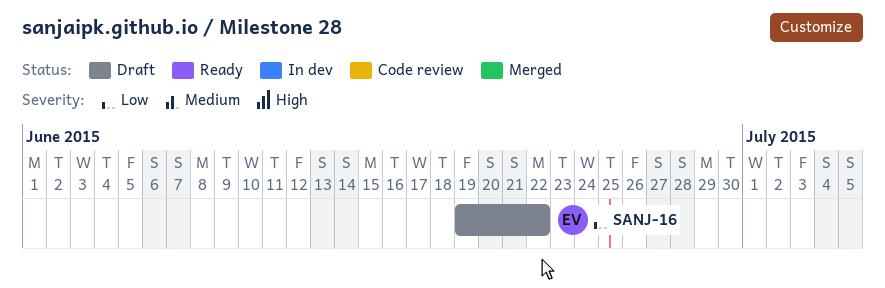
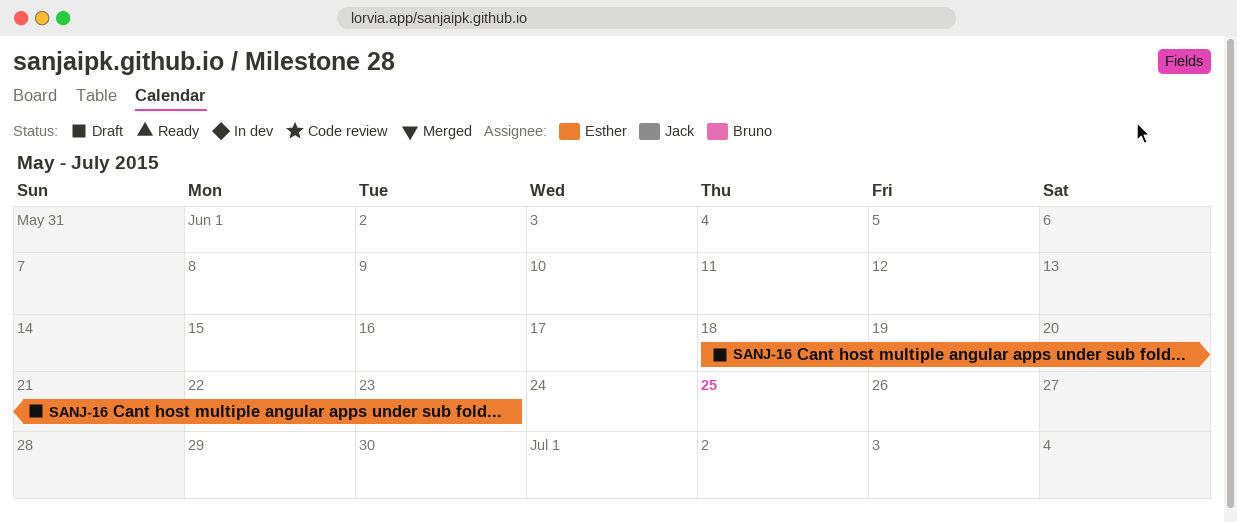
SANJ-16, start: Jun 19 -> Jun 18
SANJ-16, due: Jun 22 -> Jun 23

